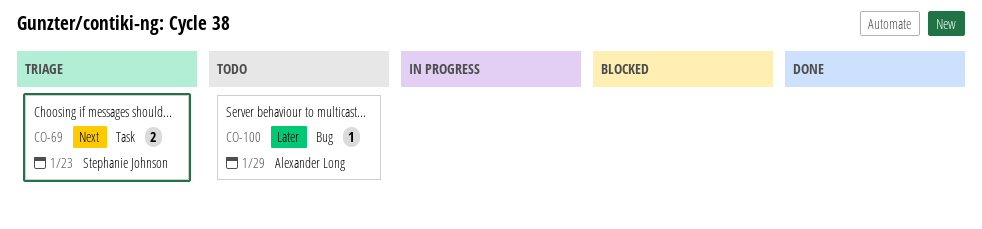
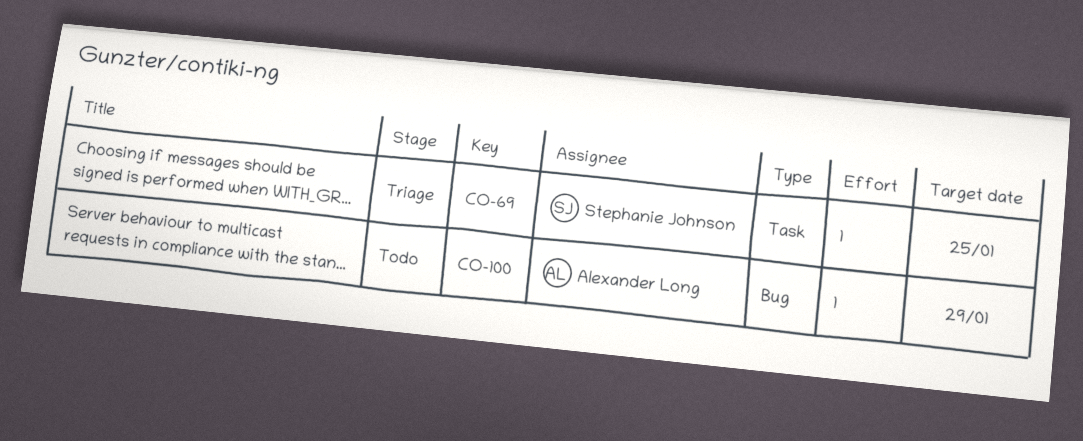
CO-69, estimate: 2 -> 1
CO-69, due: Jan 23 -> Jan 25

